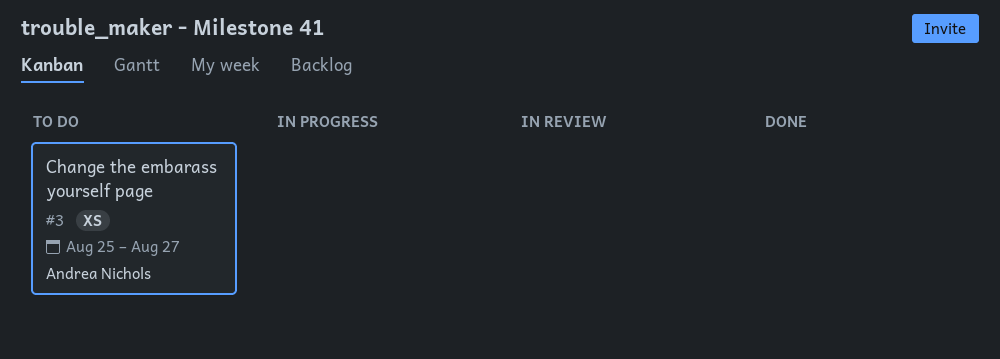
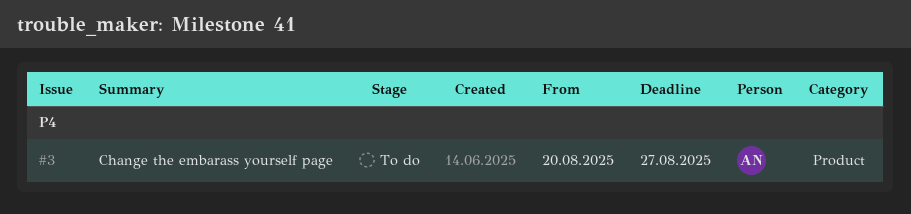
#3, start: Aug 25 -> Aug 20

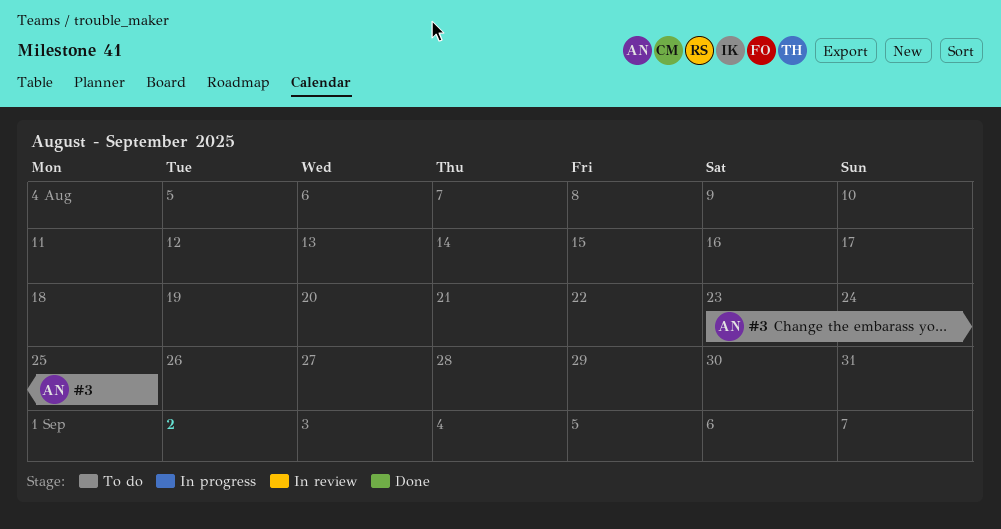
#3, start: Aug 20 -> Aug 23
#3, due: Aug 27 -> Aug 25

